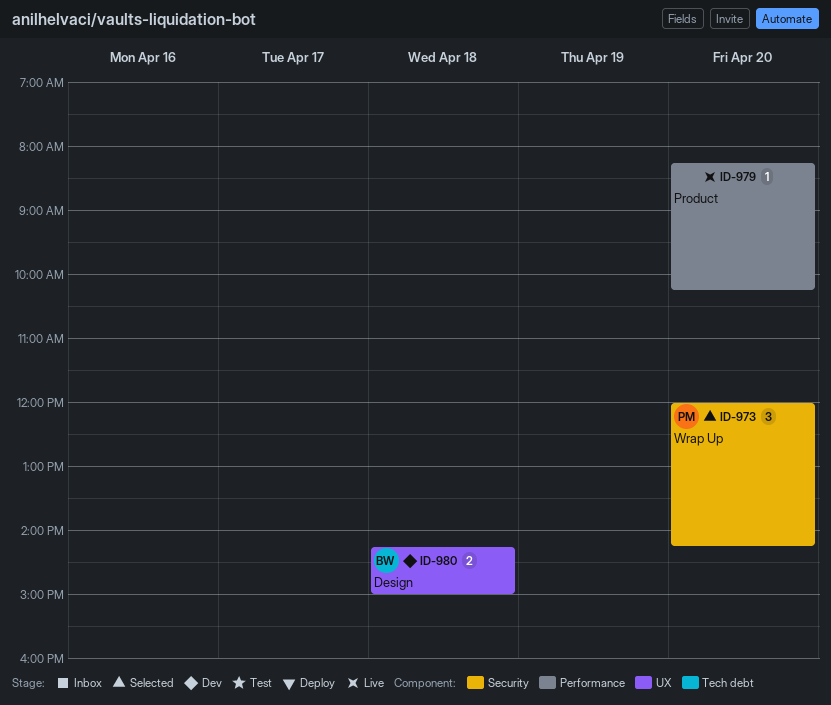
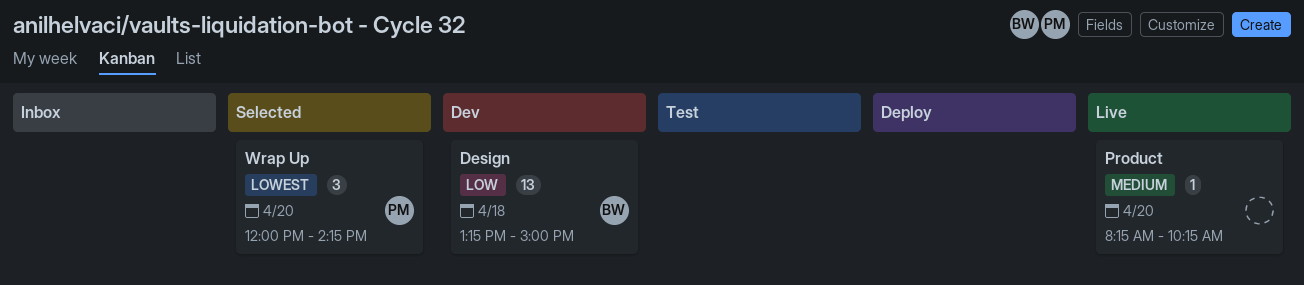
Design, estimate: 2 -> 13
Design, begins: 14:15 -> 13:15

